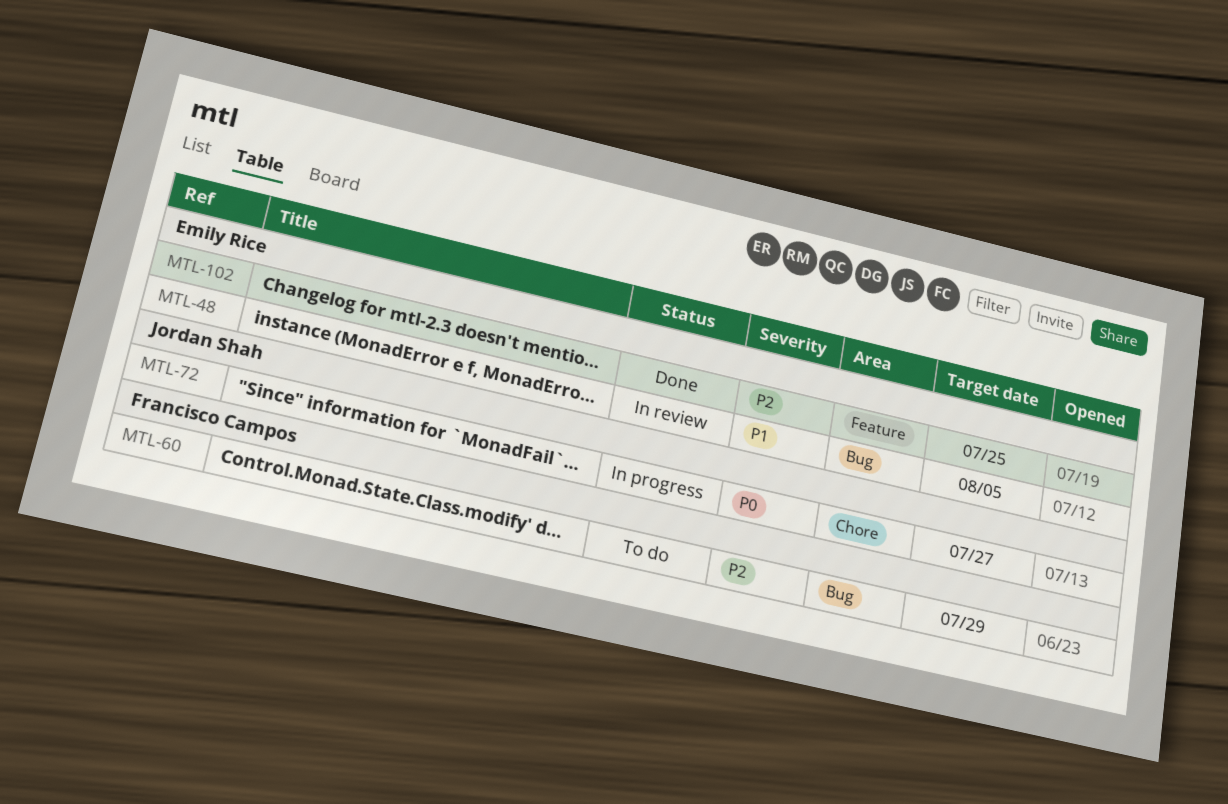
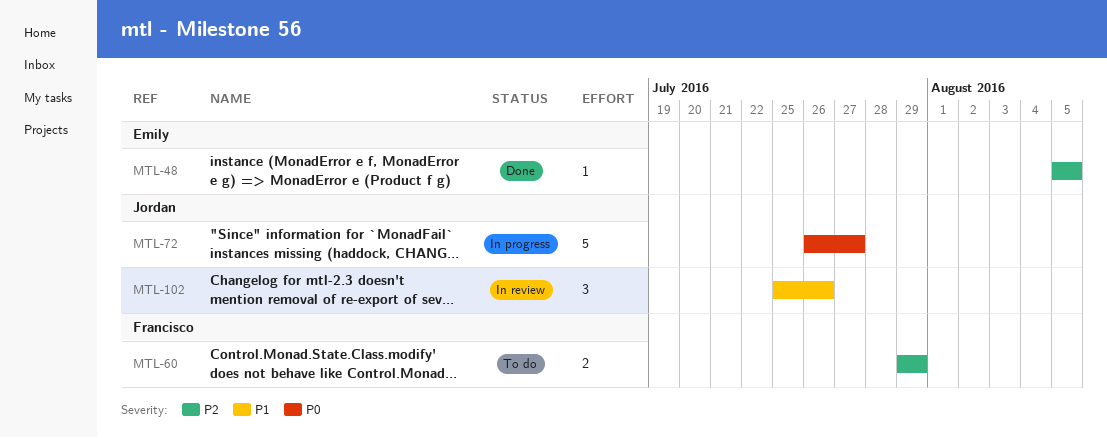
MTL-48, status: In review -> Done
MTL-48, priority: P1 -> P2
MTL-102, status: Done -> In review
MTL-102, owner: Emily Rice -> Jordan Shah
MTL-102, priority: P2 -> P1
MTL-102, due: Jul 25 -> Jul 26

